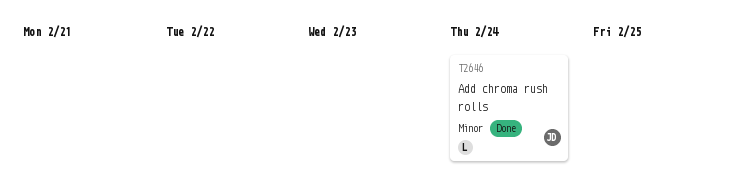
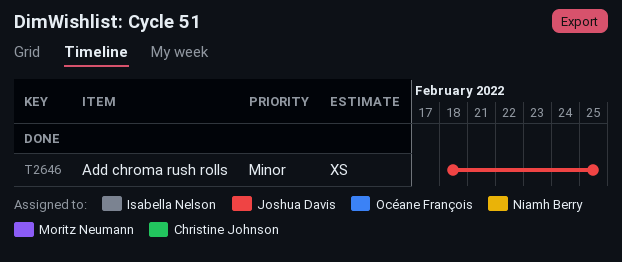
T2646, estimate: L -> XS
T2646, due: Feb 24 -> Feb 25

